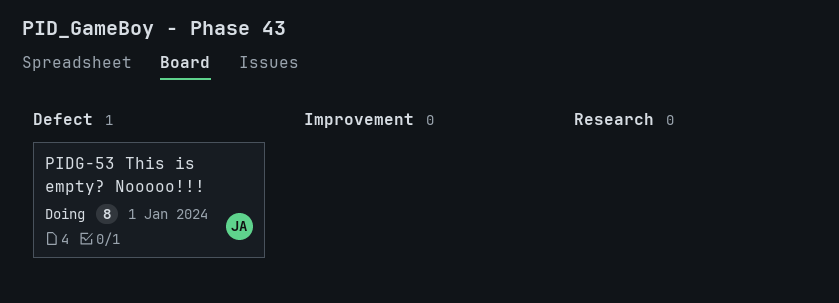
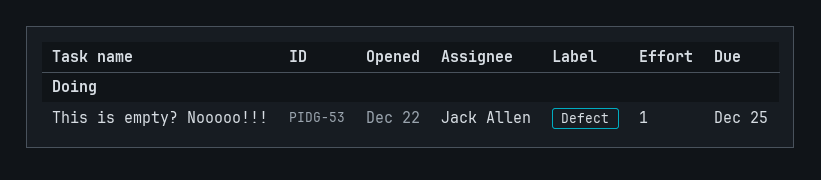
PIDG-53, estimate: 8 -> 1
PIDG-53, due: Jan 1 -> Dec 25

